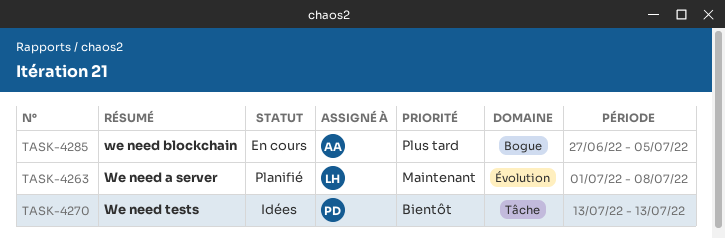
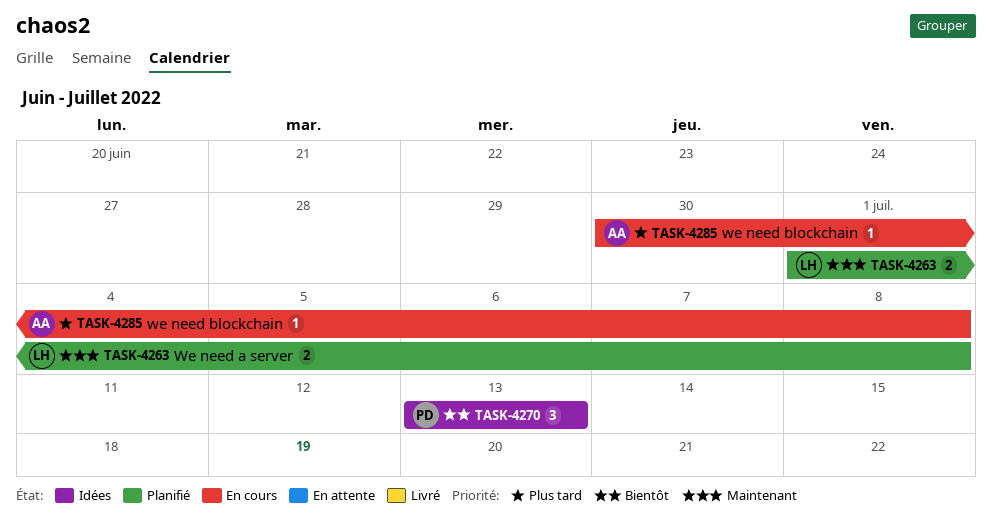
TASK-4285, start: Jun 27 -> Jun 30
TASK-4285, due: Jul 5 -> Jul 8

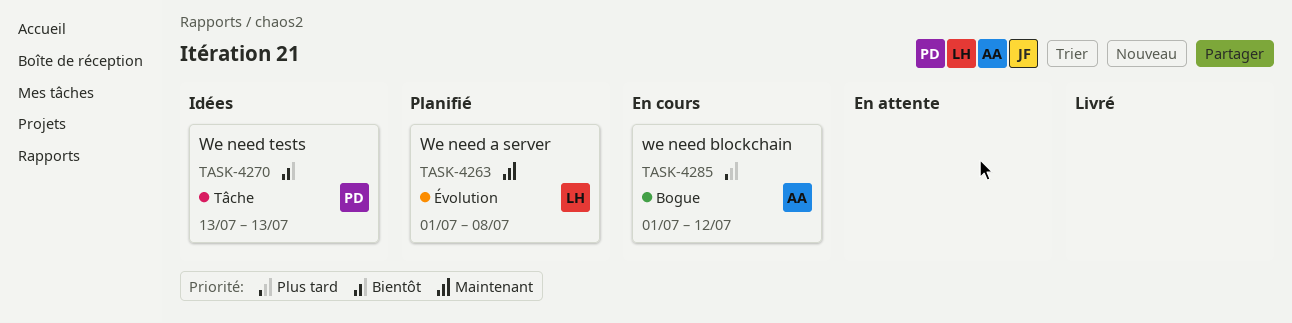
TASK-4285, start: Jun 30 -> Jul 1
TASK-4285, due: Jul 8 -> Jul 12

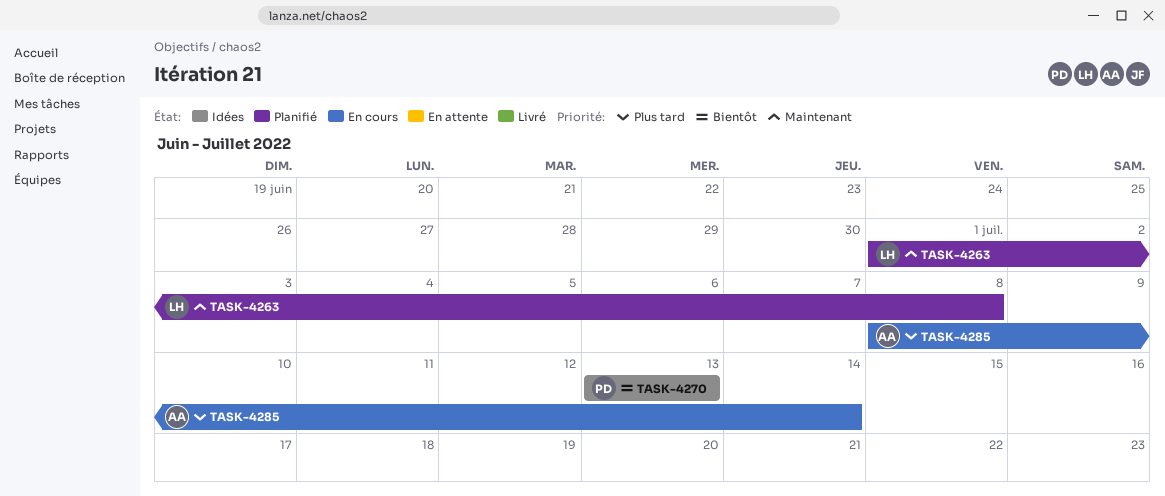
TASK-4285, start: Jul 1 -> Jul 8
TASK-4285, due: Jul 12 -> Jul 14

